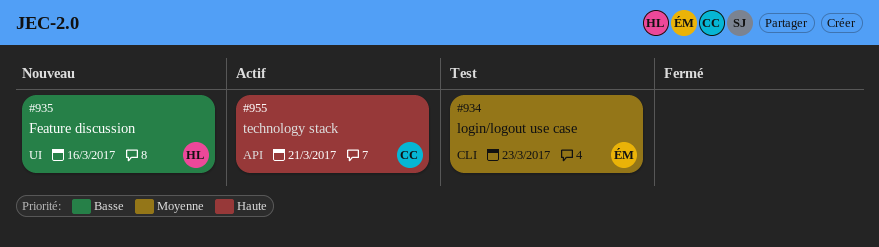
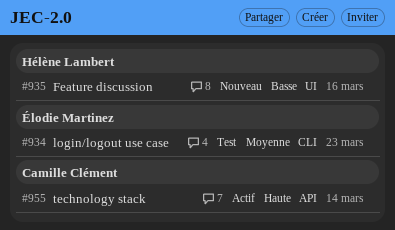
#955, due: Mar 21 -> Mar 14

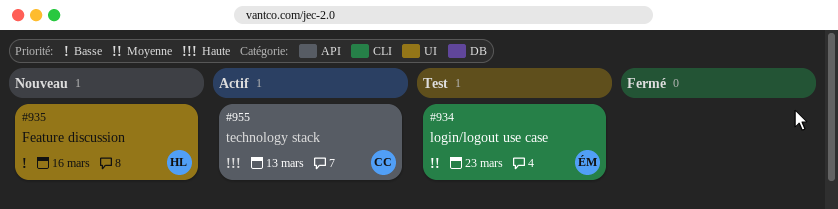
#955, due: Mar 14 -> Mar 13

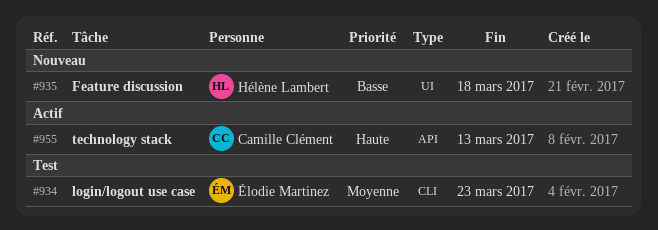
#935, due: Mar 16 -> Mar 18

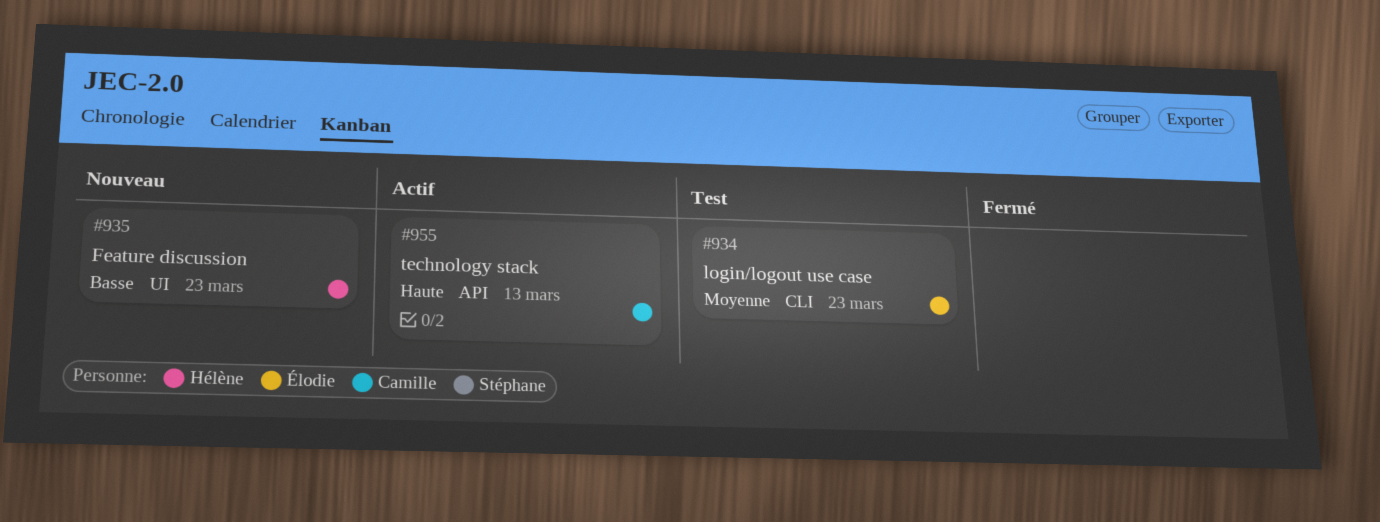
#935, due: Mar 18 -> Mar 23

